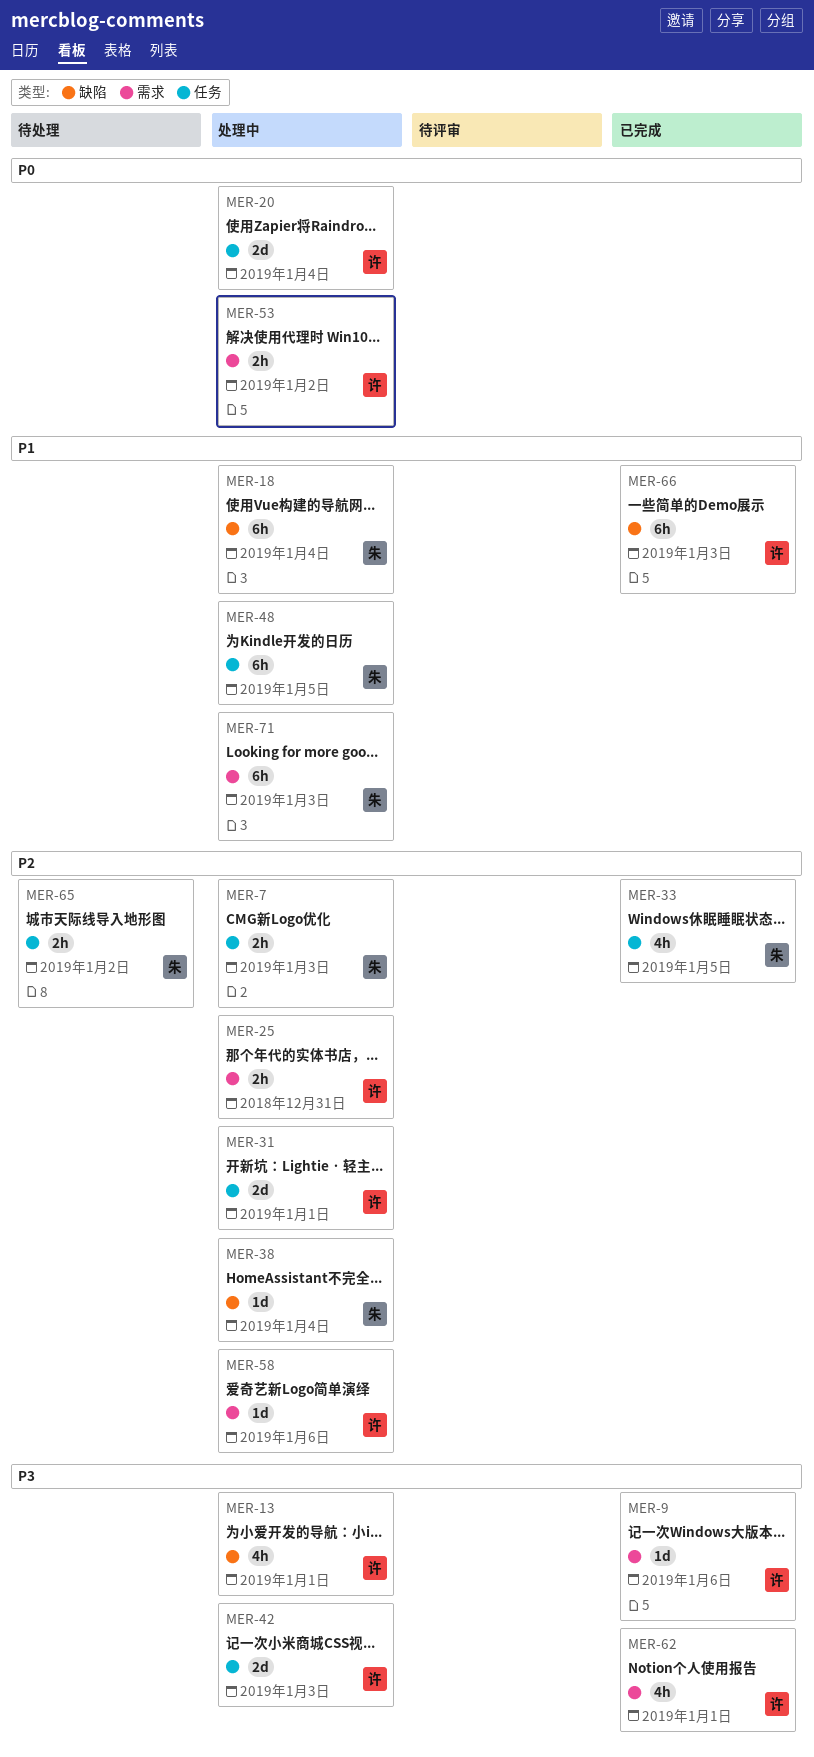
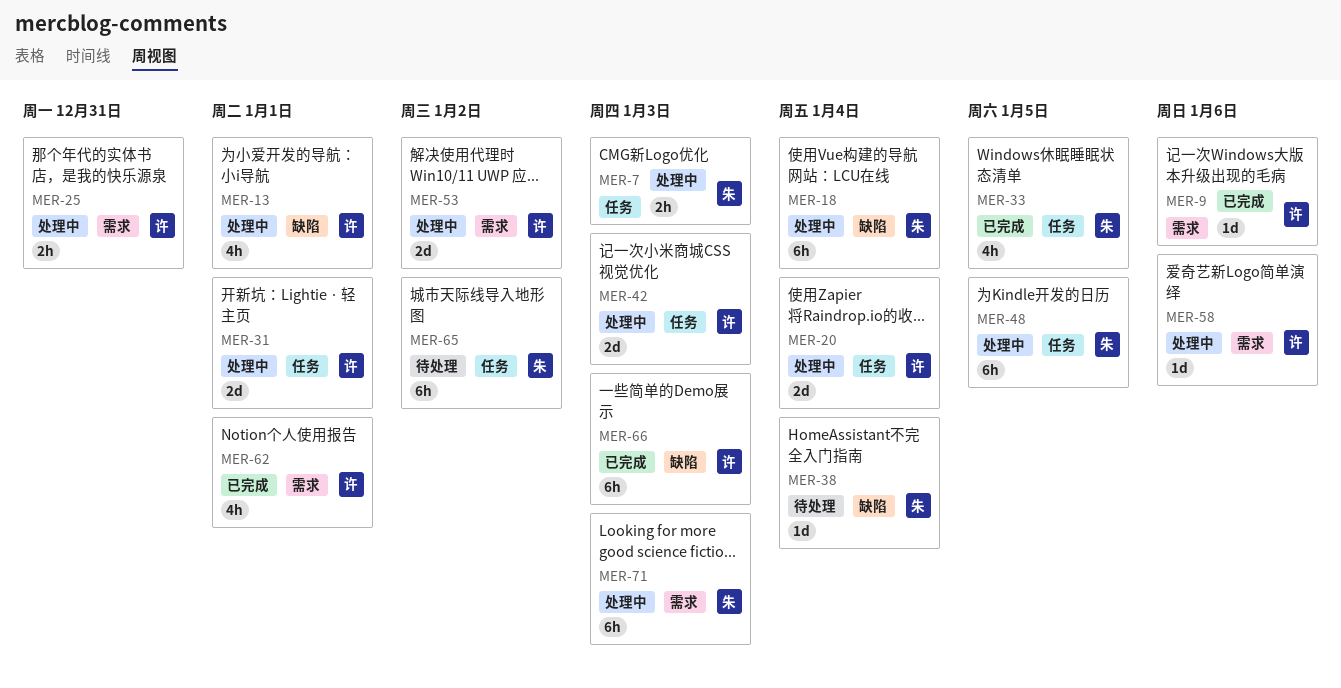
MER-38, status: 处理中 -> 待处理
MER-53, estimate: 2h -> 2d
MER-65, estimate: 2h -> 6h

